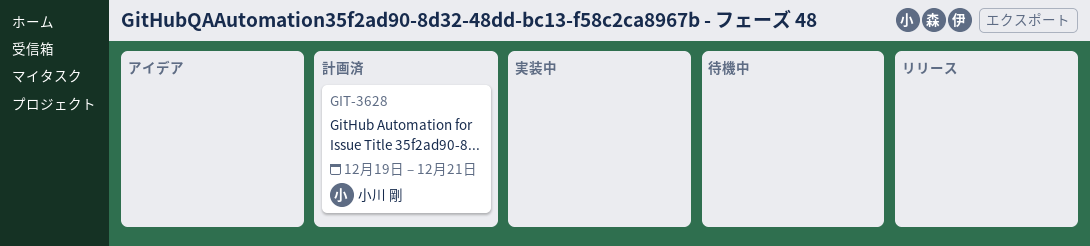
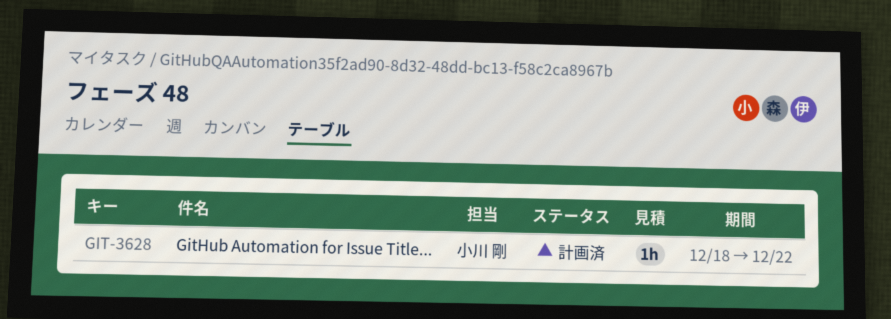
GIT-3628, start: Dec 19 -> Dec 18
GIT-3628, due: Dec 21 -> Dec 22

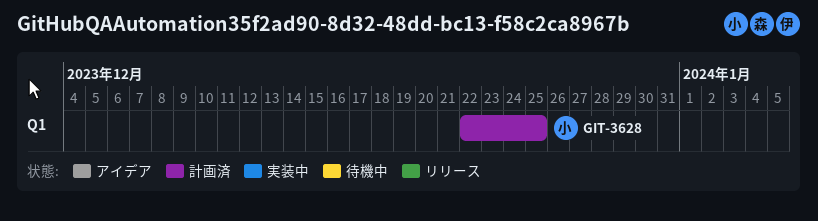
GIT-3628, start: Dec 18 -> Dec 22
GIT-3628, due: Dec 22 -> Dec 25

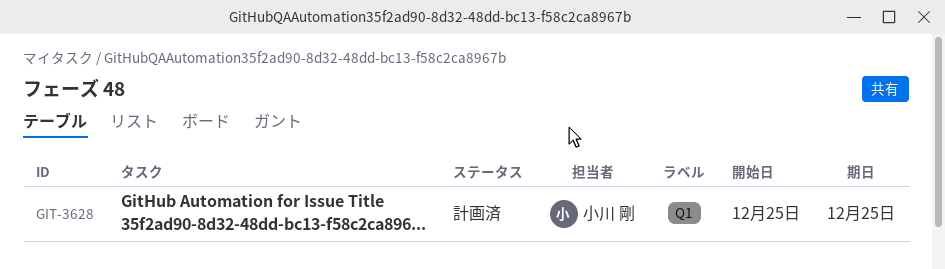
GIT-3628, start: Dec 22 -> Dec 25

